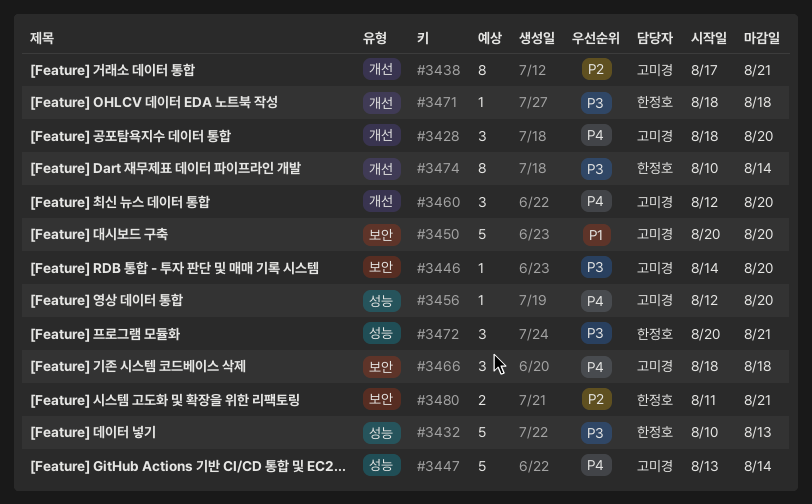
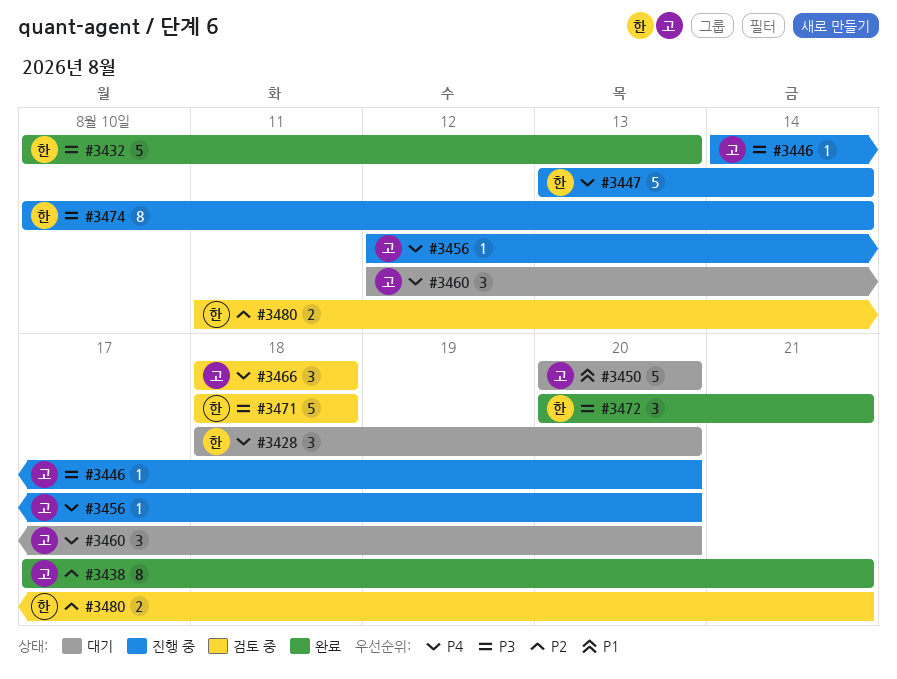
#3428, owner: 고미경 -> 한정호
#3447, owner: 고미경 -> 한정호
#3471, estimate: 1 -> 5

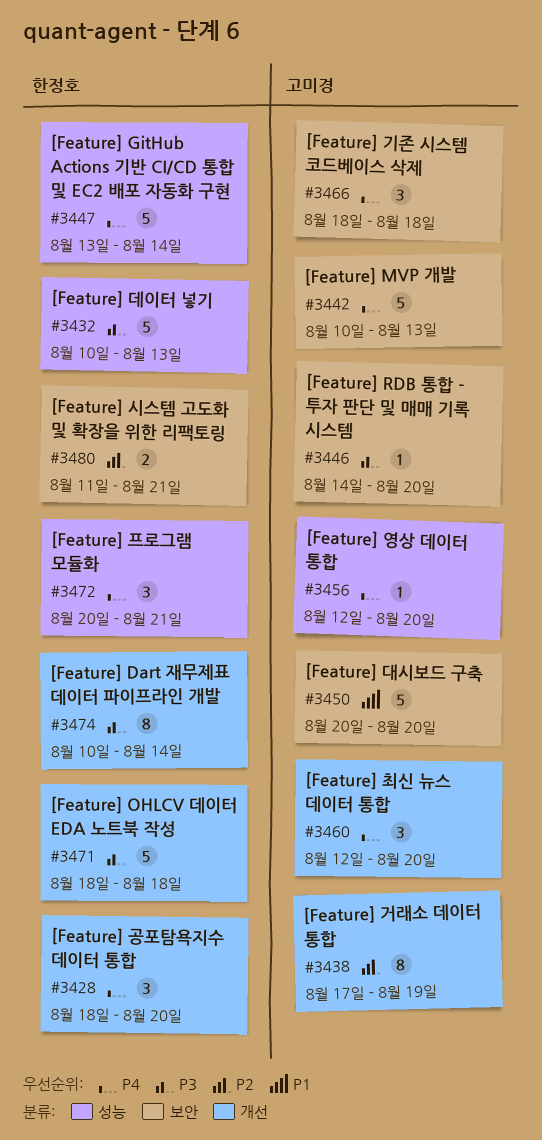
#3438, due: Aug 21 -> Aug 19
#3442: none -> present
#3472, priority: P3 -> P4

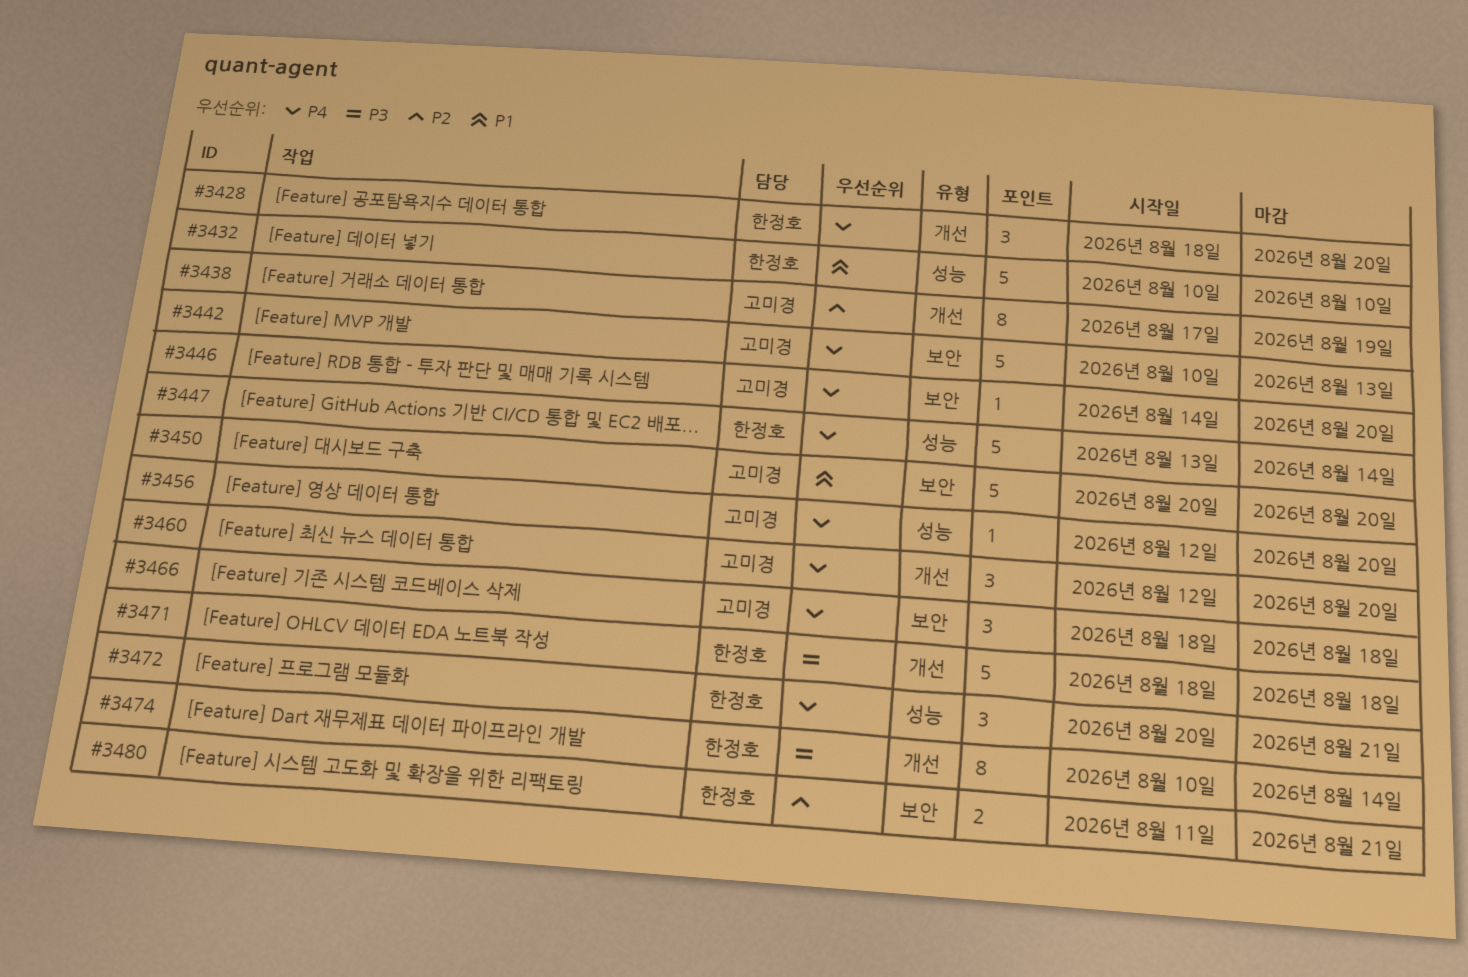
#3432, priority: P3 -> P1
#3432, due: Aug 13 -> Aug 10
#3446, priority: P3 -> P4

